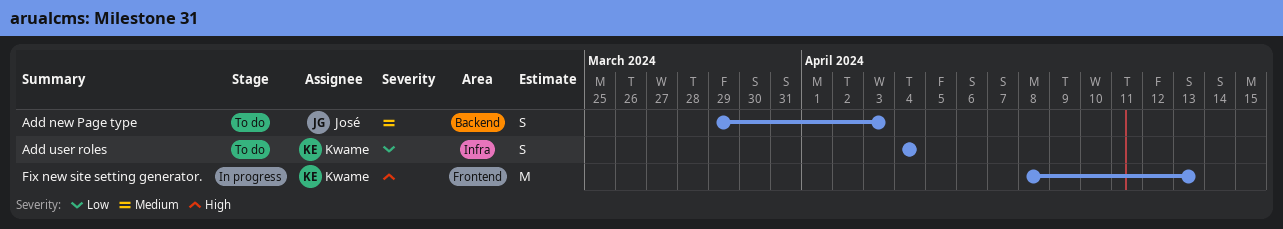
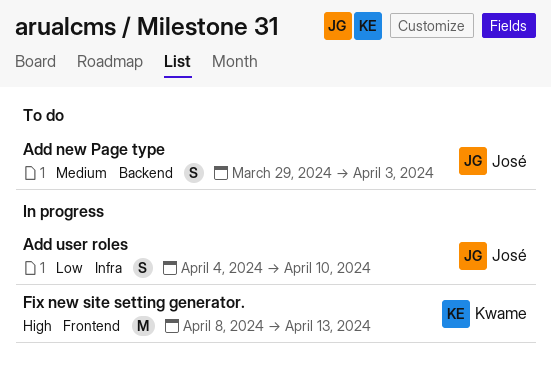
Add user roles, status: To do -> In progress
Add user roles, owner: Kwame -> José
Add user roles, due: Apr 4 -> Apr 10

